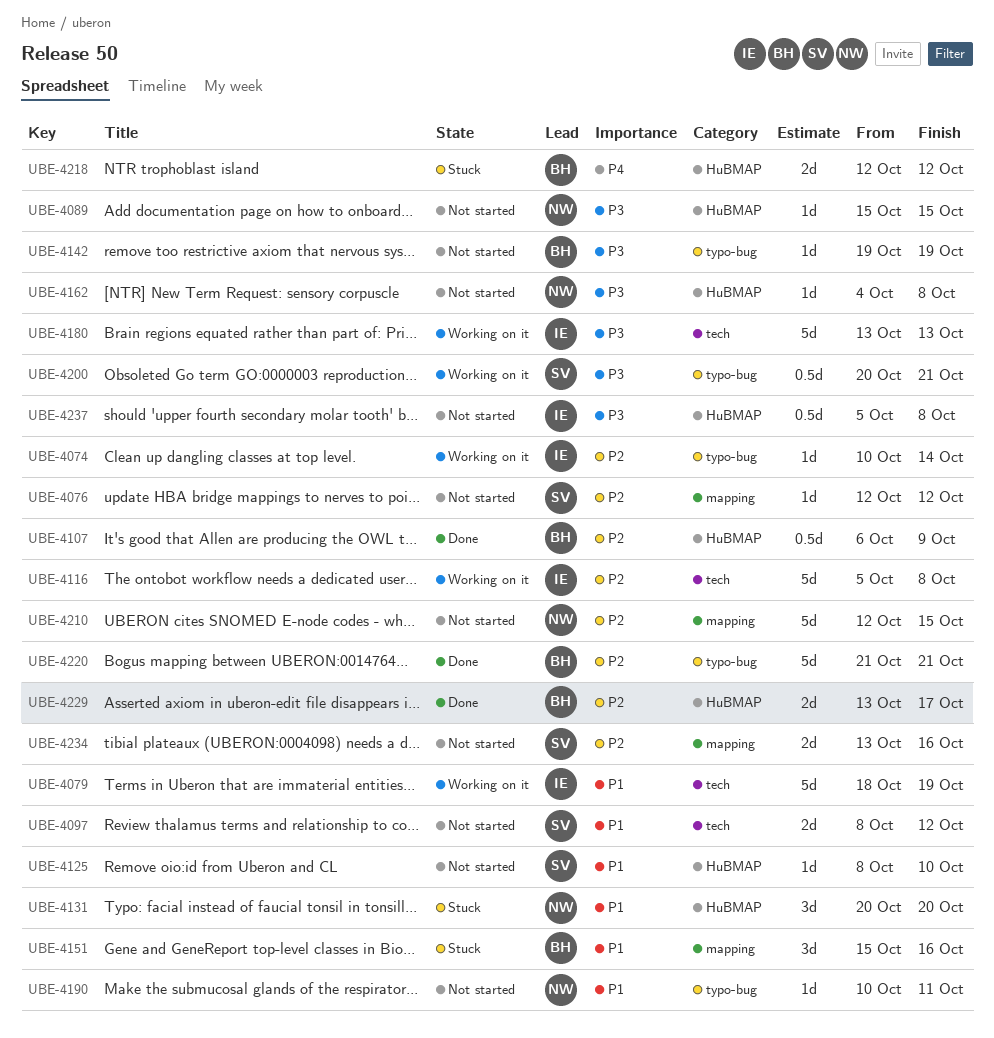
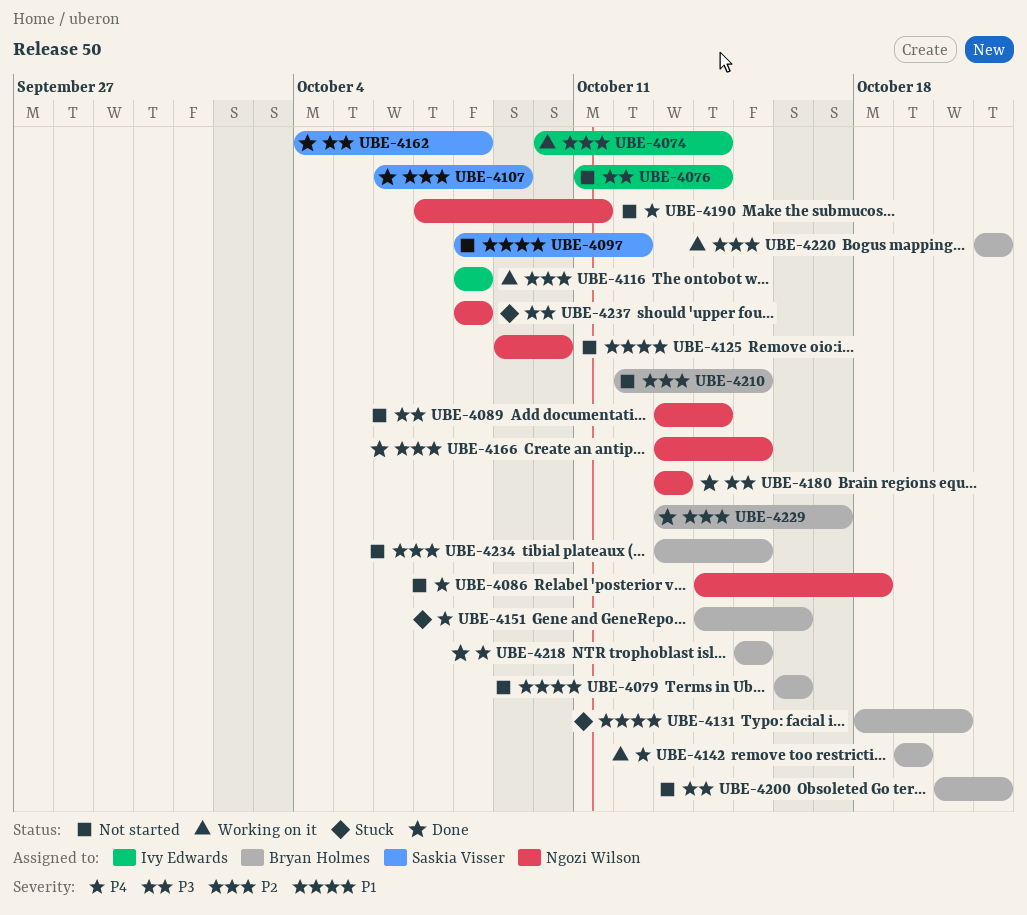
UBE-4076, owner: Saskia Visser -> Ivy Edwards
UBE-4076, priority: P2 -> P3
UBE-4076, start: Oct 12 -> Oct 11
UBE-4076, due: Oct 12 -> Oct 14
UBE-4079, status: Working on it -> Not started
UBE-4079, owner: Ivy Edwards -> Bryan Holmes
UBE-4079, start: Oct 18 -> Oct 16
UBE-4079, due: Oct 19 -> Oct 16
UBE-4086: none -> present
UBE-4089, start: Oct 15 -> Oct 13
UBE-4089, due: Oct 15 -> Oct 14
UBE-4107, owner: Bryan Holmes -> Saskia Visser
UBE-4116, start: Oct 5 -> Oct 8
UBE-4125, owner: Saskia Visser -> Ngozi Wilson
UBE-4125, start: Oct 8 -> Oct 9
UBE-4131, owner: Ngozi Wilson -> Bryan Holmes
UBE-4131, start: Oct 20 -> Oct 18
UBE-4142, status: Not started -> Working on it
UBE-4142, priority: P3 -> P4
UBE-4151, priority: P1 -> P4
UBE-4151, start: Oct 15 -> Oct 14
UBE-4162, status: Not started -> Done
UBE-4162, owner: Ngozi Wilson -> Saskia Visser
UBE-4166: none -> present
UBE-4180, status: Working on it -> Done
UBE-4180, owner: Ivy Edwards -> Ngozi Wilson
UBE-4190, priority: P1 -> P4
UBE-4190, start: Oct 10 -> Oct 7
UBE-4200, status: Working on it -> Not started
UBE-4200, owner: Saskia Visser -> Bryan Holmes
UBE-4210, owner: Ngozi Wilson -> Bryan Holmes
UBE-4218, status: Stuck -> Done
UBE-4218, start: Oct 12 -> Oct 15
UBE-4218, due: Oct 12 -> Oct 15
UBE-4220, status: Done -> Working on it
UBE-4234, owner: Saskia Visser -> Bryan Holmes
UBE-4234, due: Oct 16 -> Oct 15
UBE-4237, status: Not started -> Stuck
UBE-4237, owner: Ivy Edwards -> Ngozi Wilson
UBE-4237, start: Oct 5 -> Oct 8

